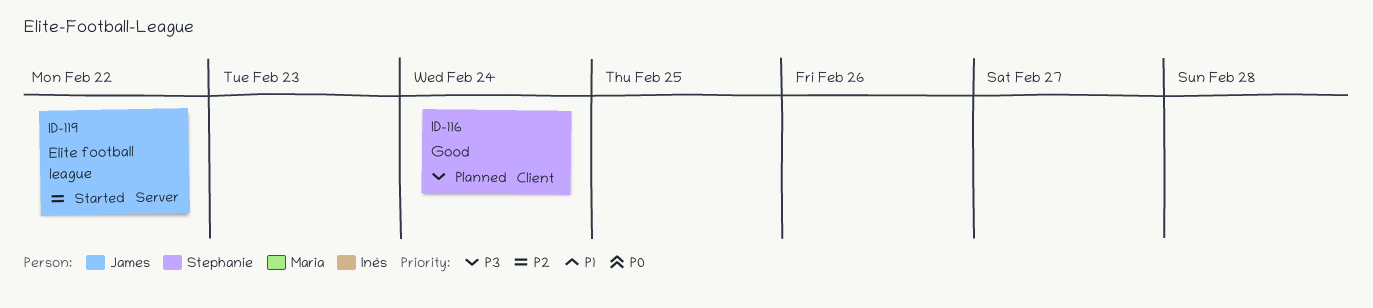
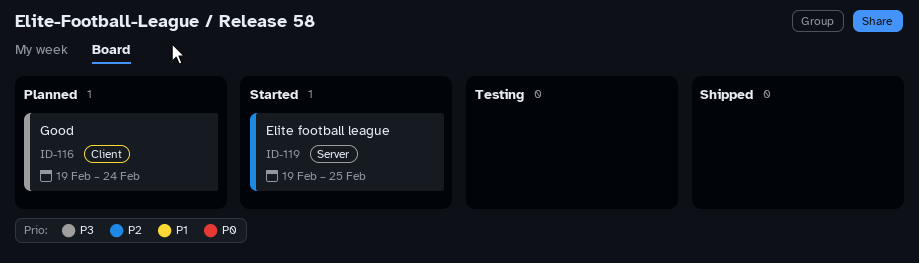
ID-119, due: Feb 22 -> Feb 25

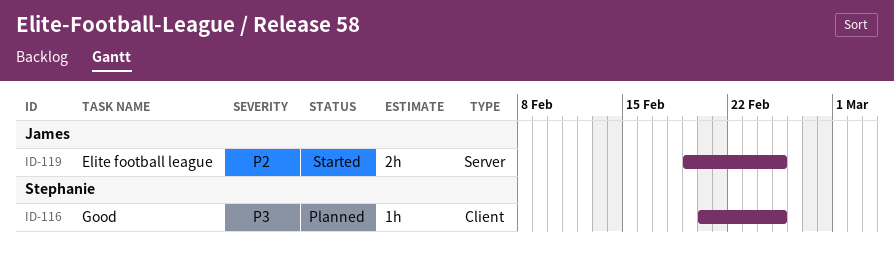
ID-116, start: Feb 19 -> Feb 20
ID-116, due: Feb 24 -> Feb 25

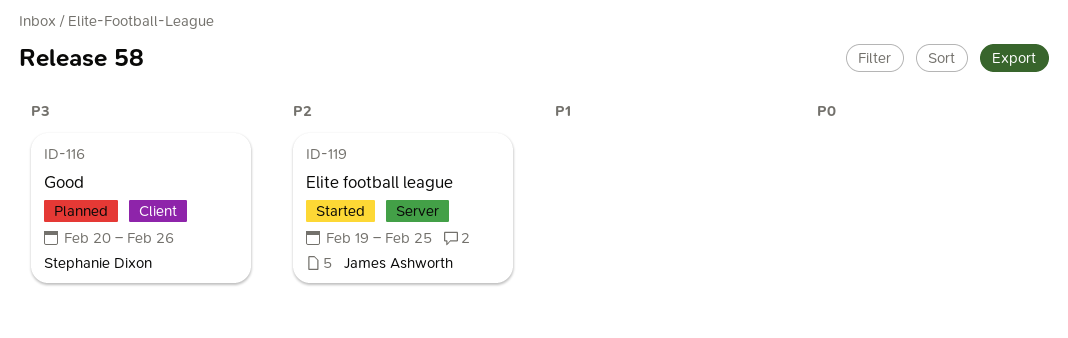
ID-116, due: Feb 25 -> Feb 26

